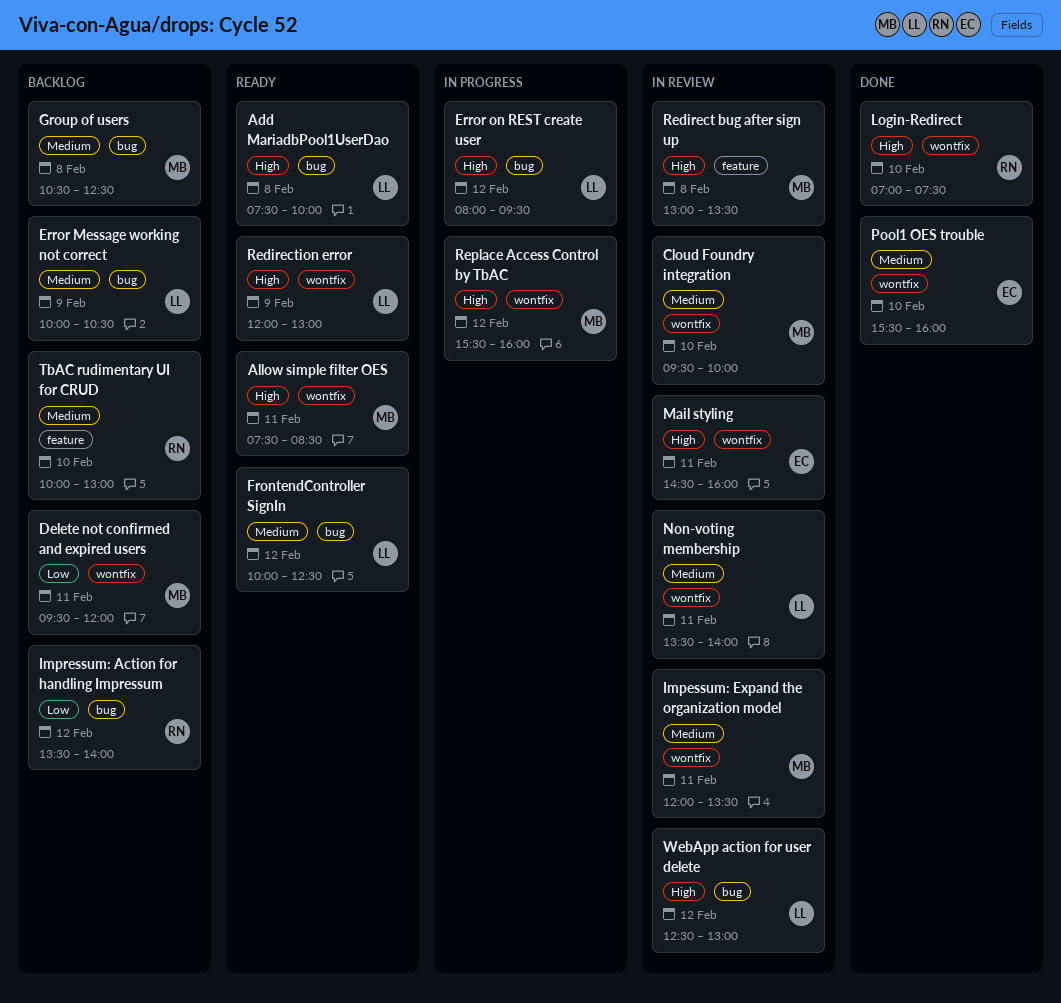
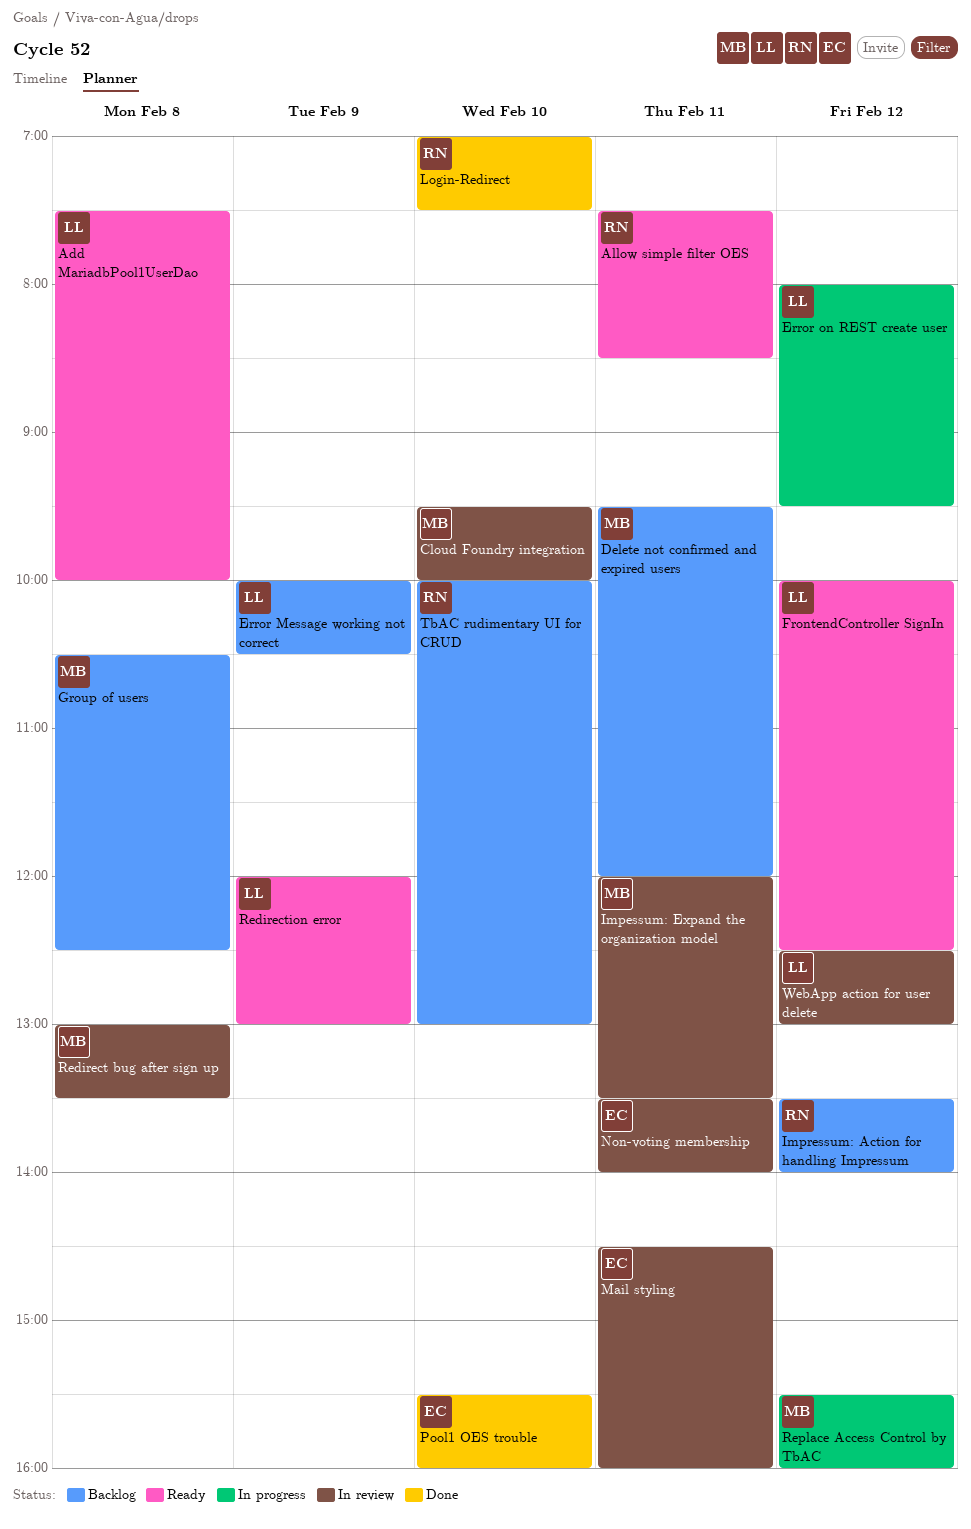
Allow simple filter OES, owner: MB -> RN
Non-voting membership, owner: LL -> EC

